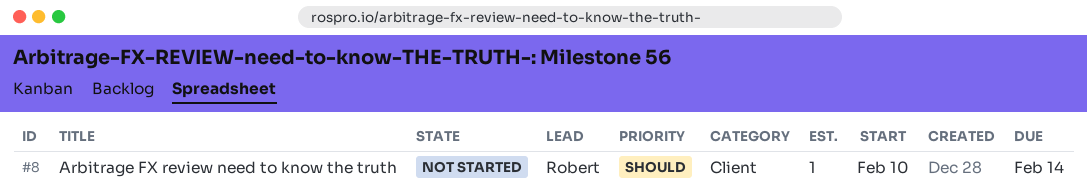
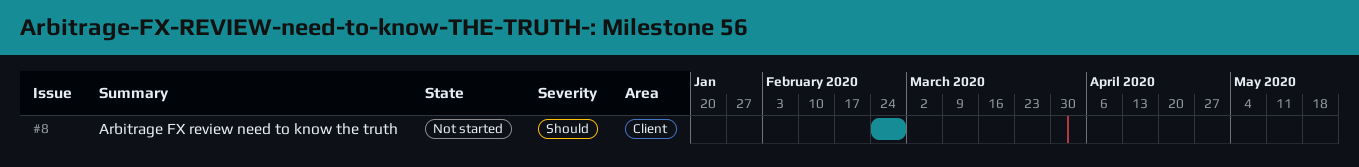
#8, start: Feb 10 -> Feb 24
#8, due: Feb 14 -> Feb 28

